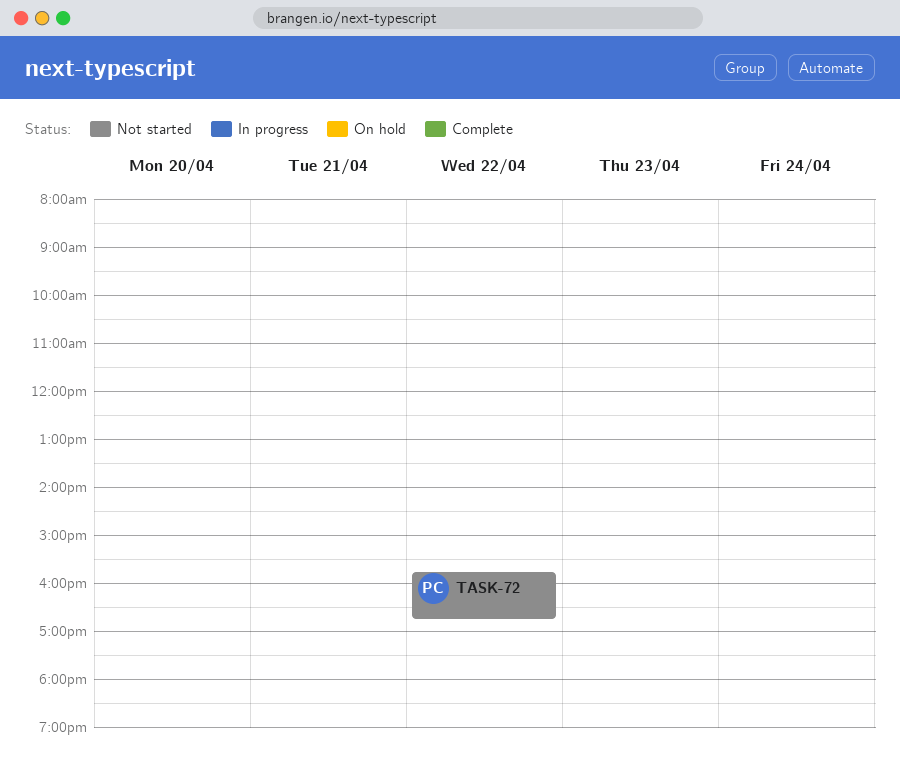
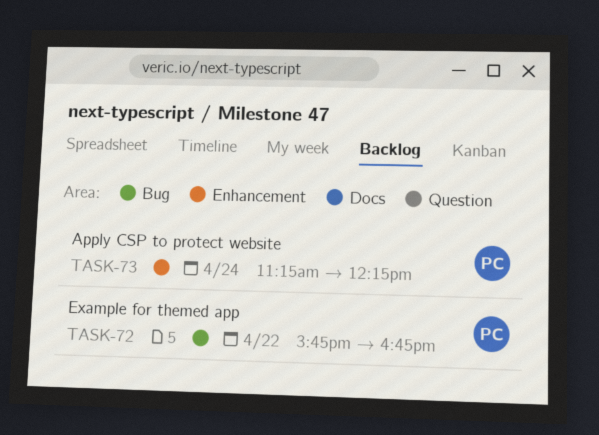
TASK-73: none -> present

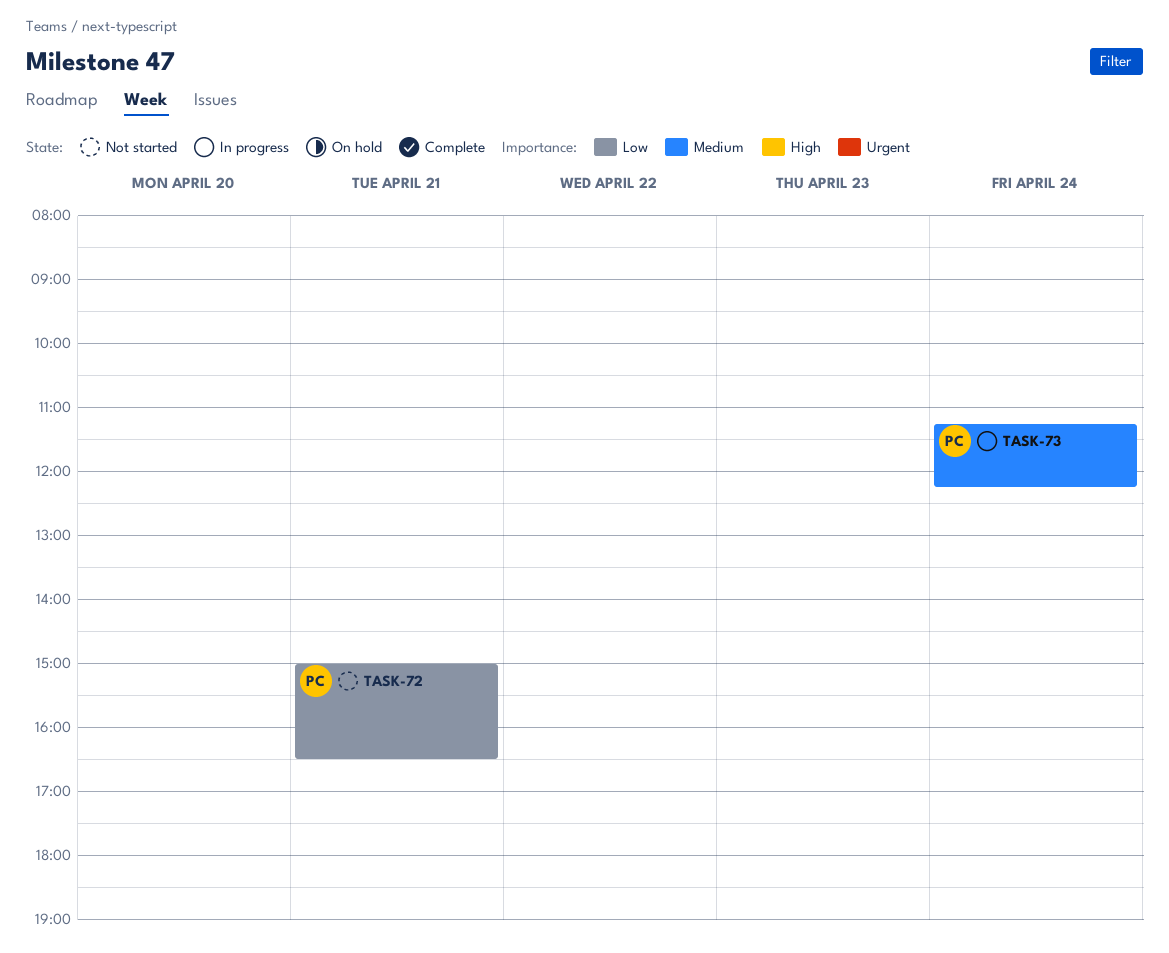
TASK-72, day: Apr 22 -> Apr 21
TASK-72, begins: 15:45 -> 15:00
TASK-72, ends: 16:45 -> 16:30

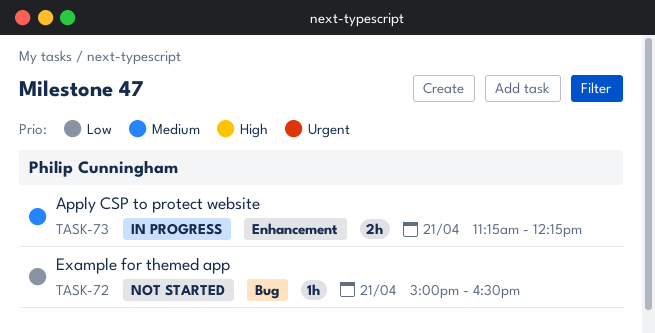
TASK-73, day: Apr 24 -> Apr 21

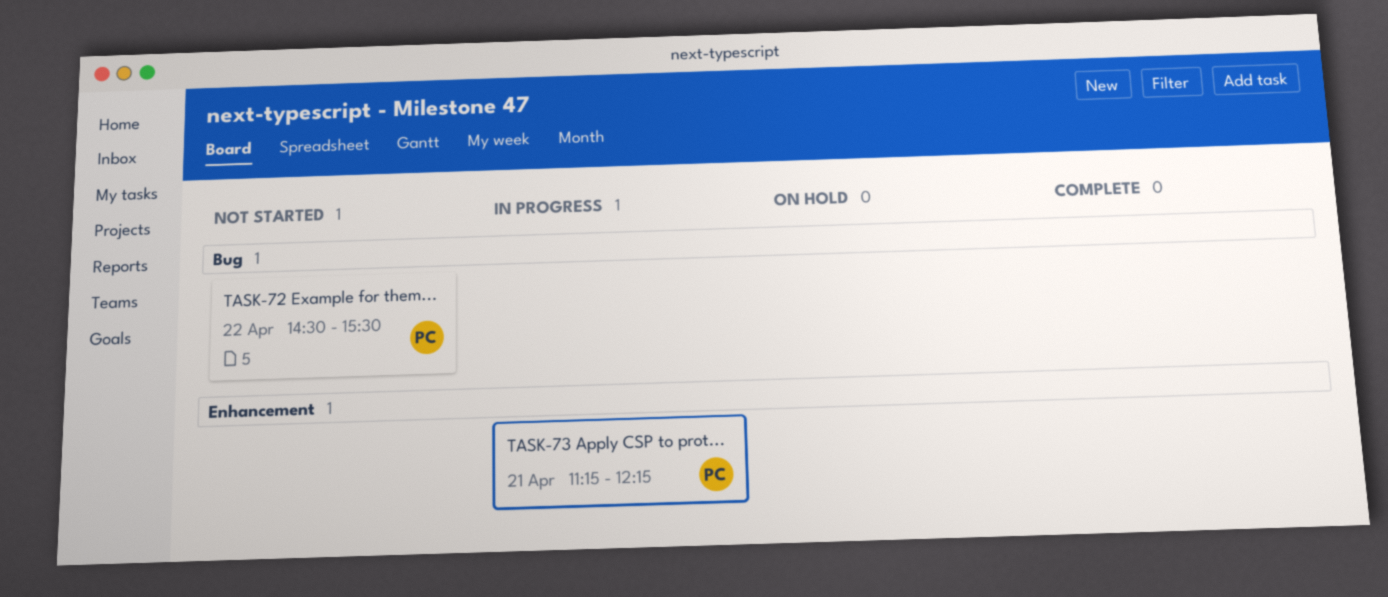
TASK-72, day: Apr 21 -> Apr 22
TASK-72, begins: 15:00 -> 14:30
TASK-72, ends: 16:30 -> 15:30

